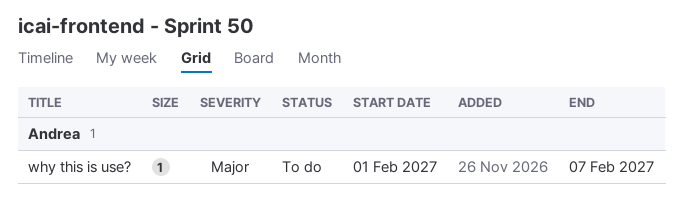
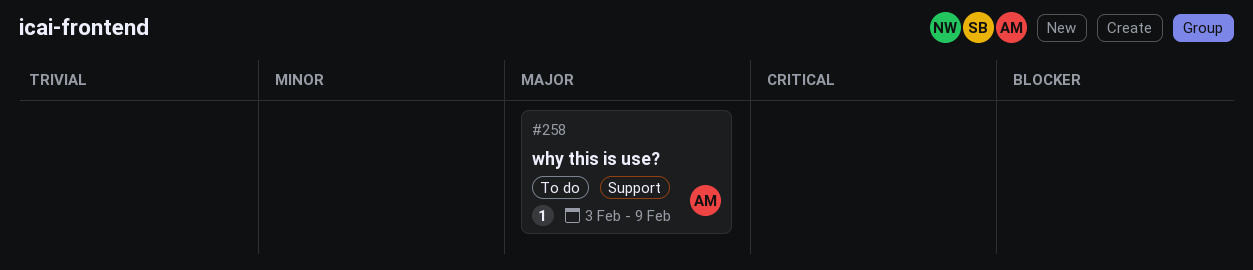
why this is use?, start: Feb 1 -> Feb 3
why this is use?, due: Feb 7 -> Feb 9

